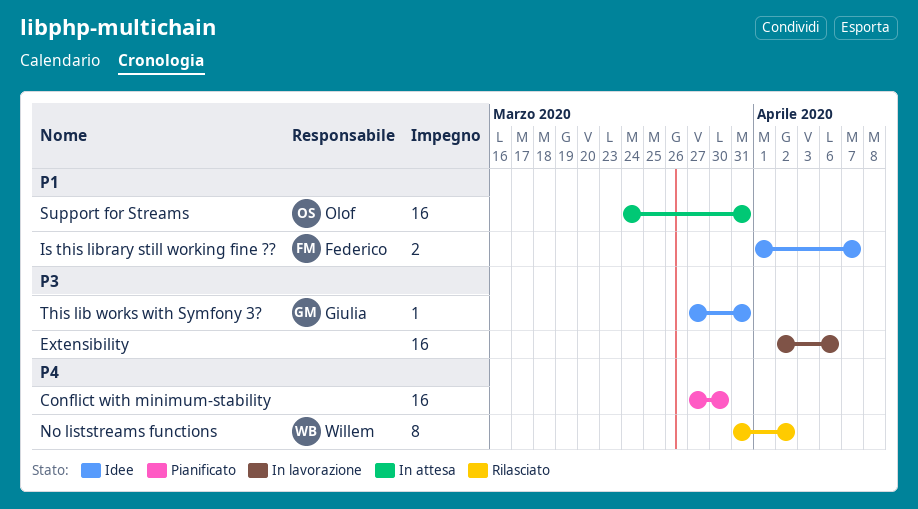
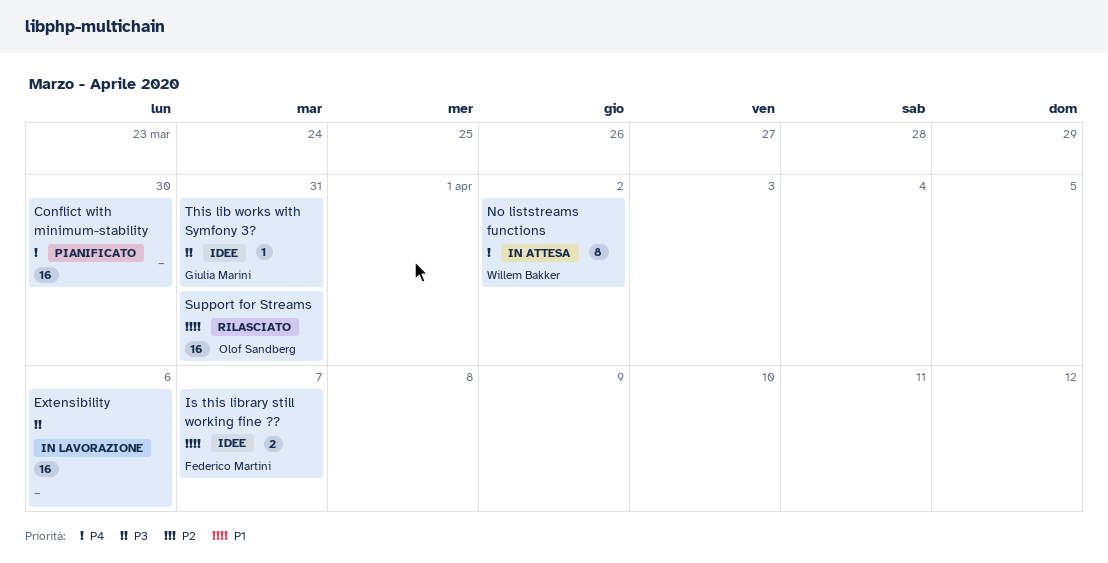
No liststreams functions, status: Rilasciato -> In attesa
Support for Streams, status: In attesa -> Rilasciato

